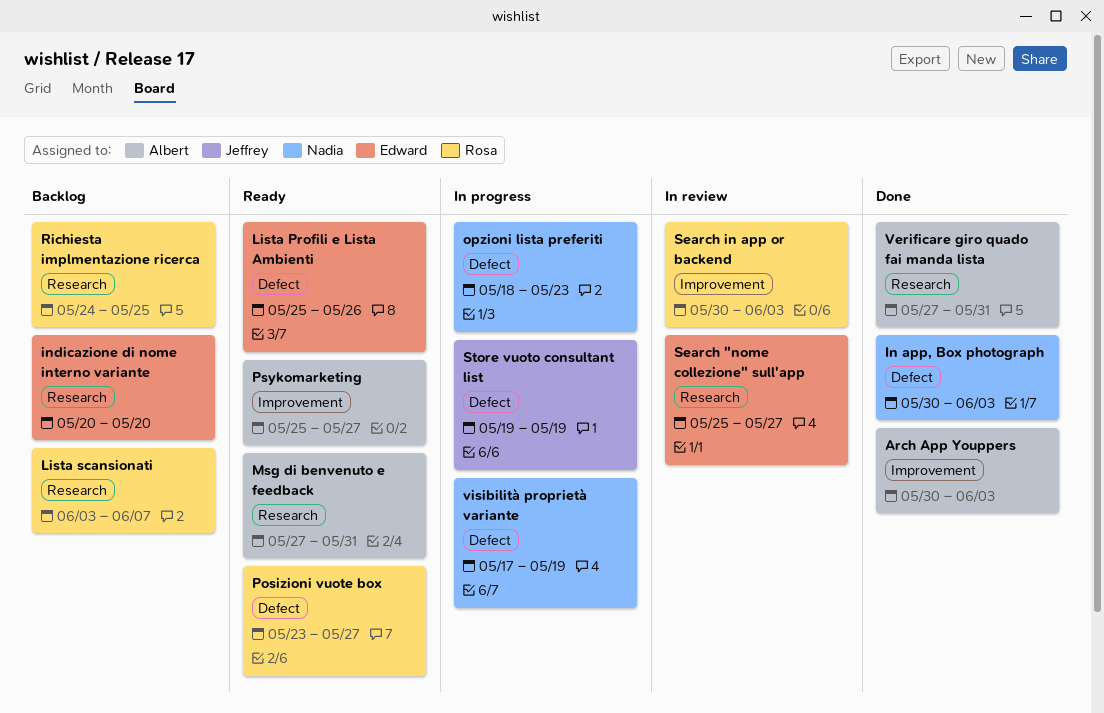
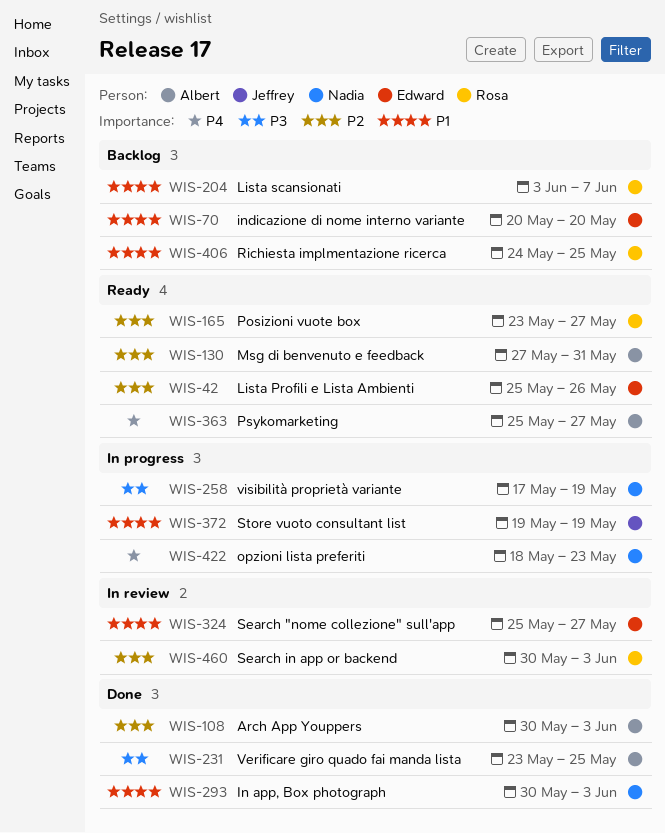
Verificare giro quado fai manda lista, start: May 27 -> May 23
Verificare giro quado fai manda lista, due: May 31 -> May 25

